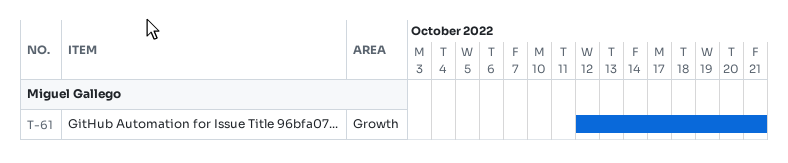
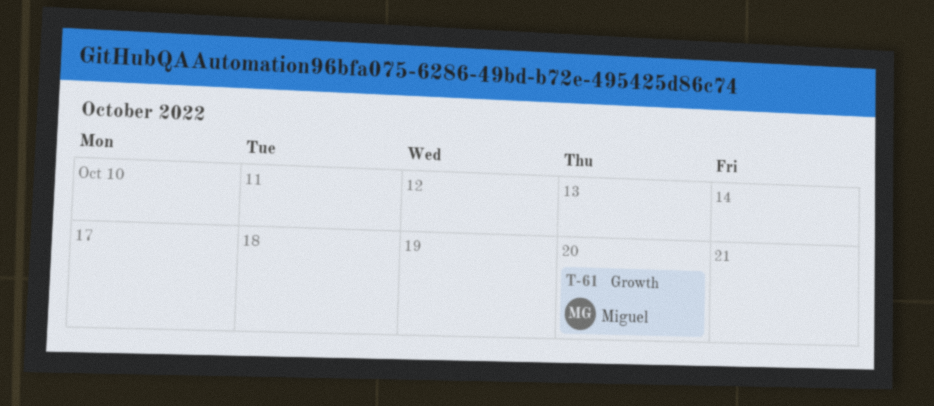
T-61, due: Oct 21 -> Oct 20

